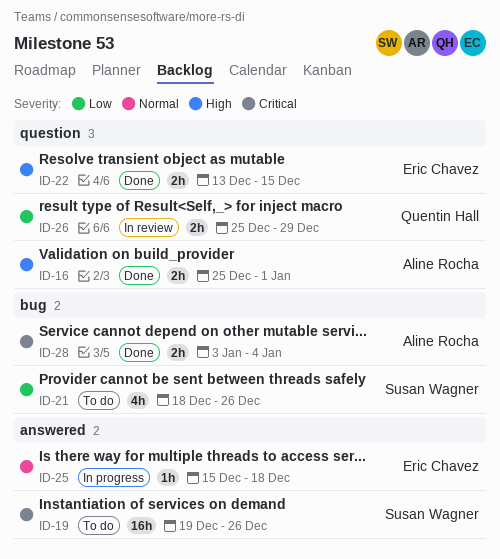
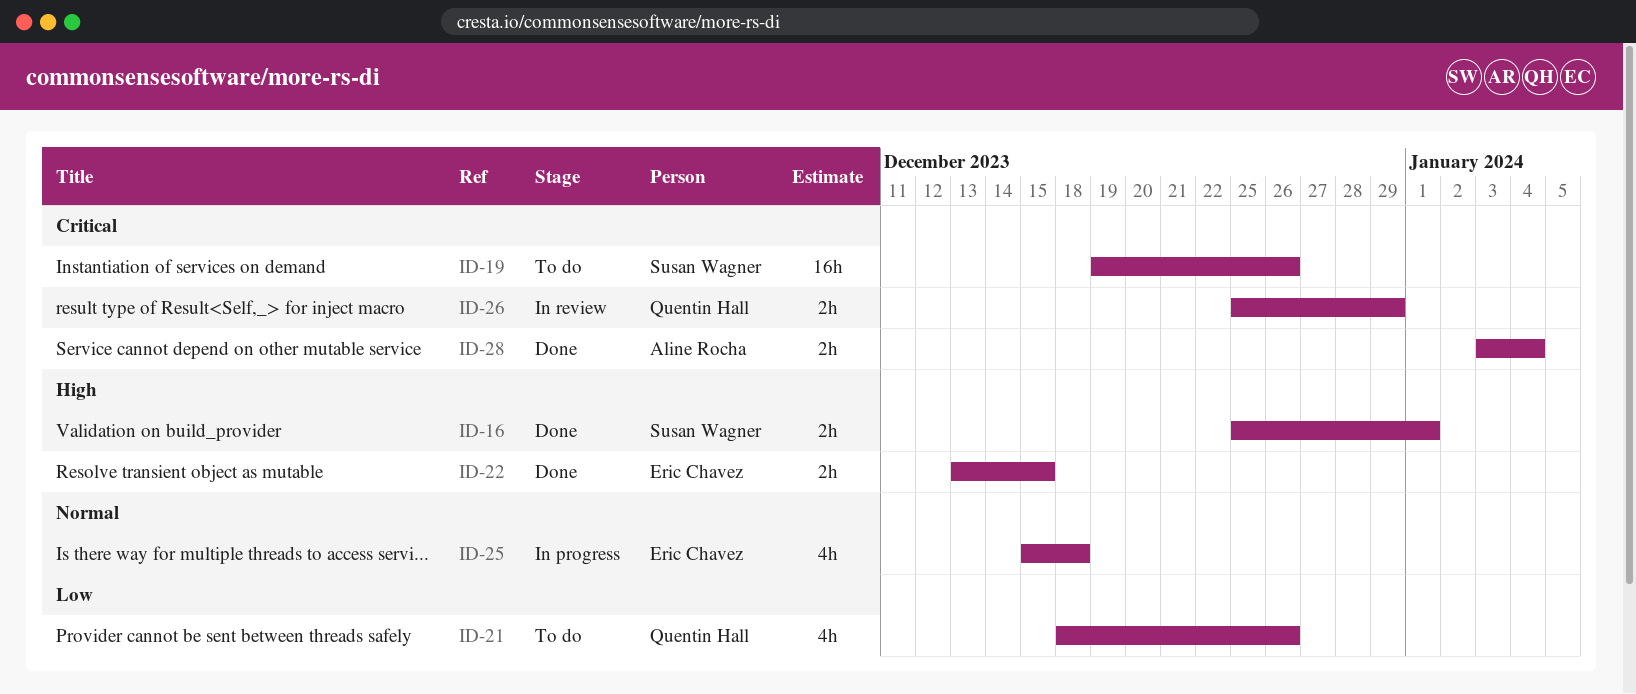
ID-16, owner: Aline Rocha -> Susan Wagner
ID-21, owner: Susan Wagner -> Quentin Hall
ID-25, estimate: 1h -> 4h
ID-26, priority: Low -> Critical

